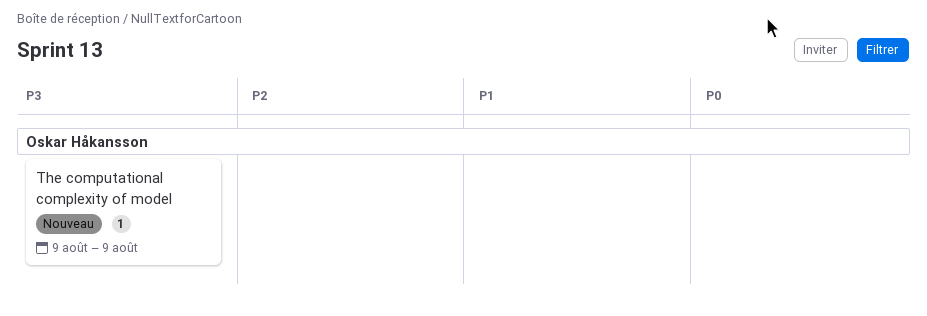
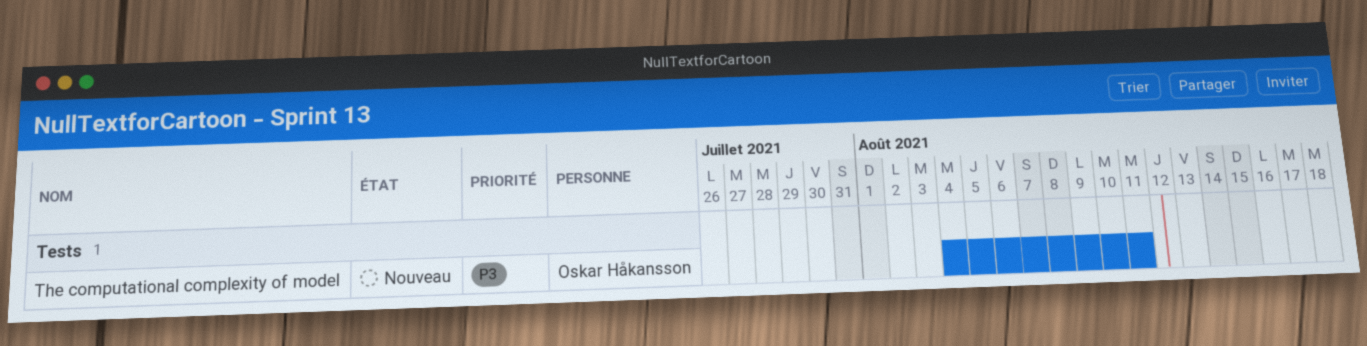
The computational complexity of model, start: Aug 9 -> Aug 4
The computational complexity of model, due: Aug 9 -> Aug 11

